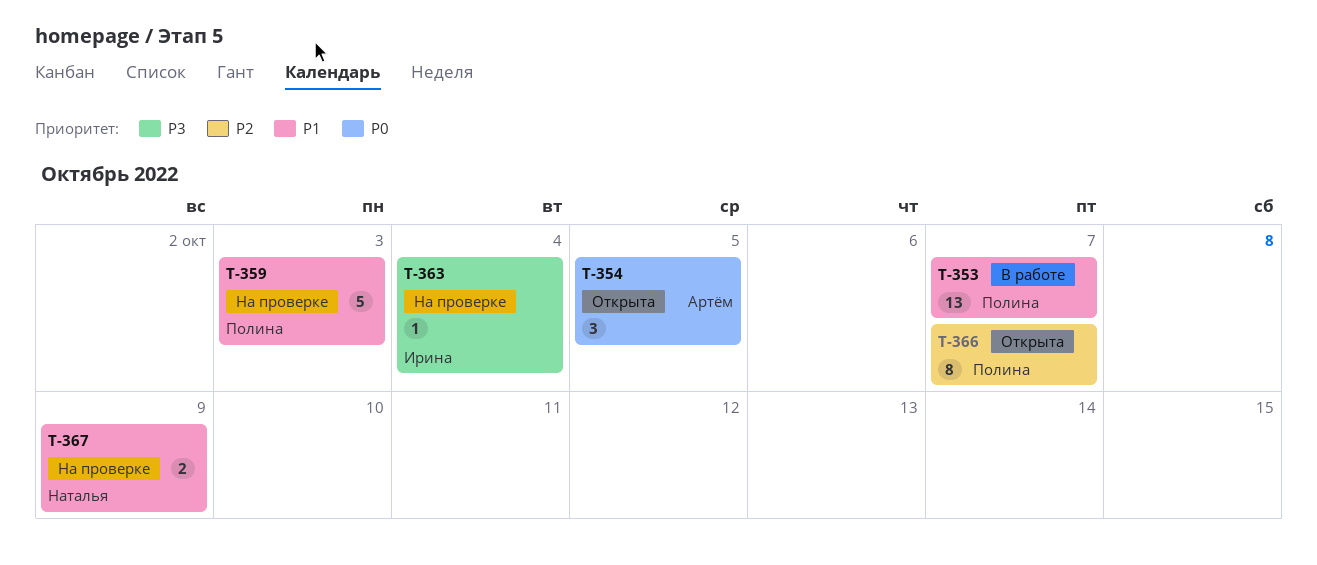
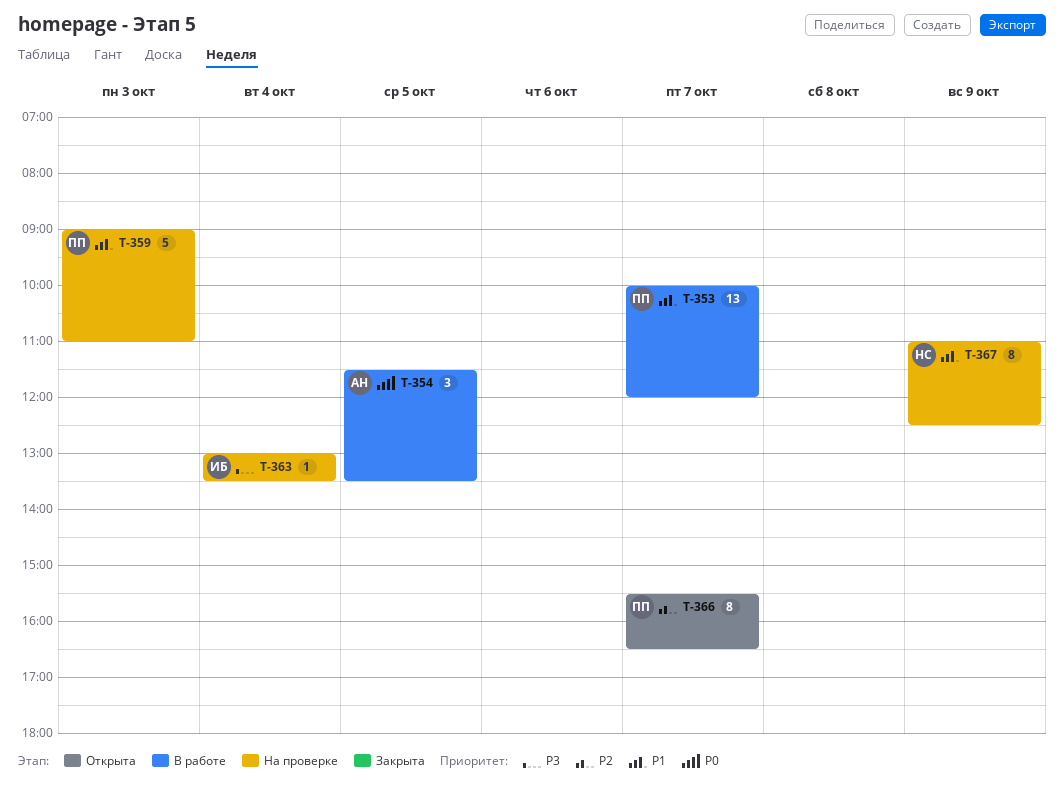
T-354, status: Открыта -> В работе
T-367, estimate: 2 -> 8

